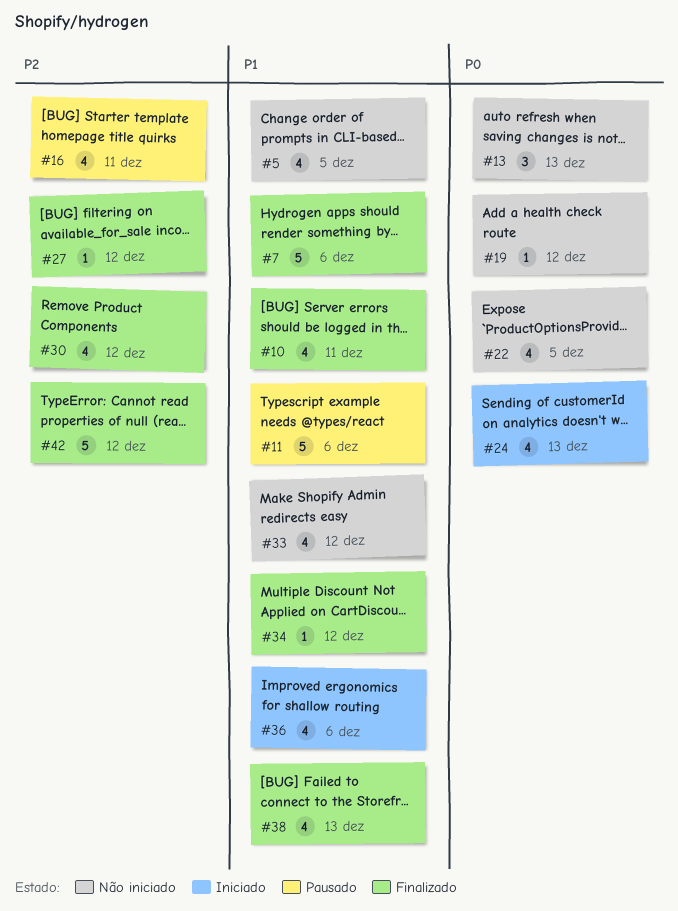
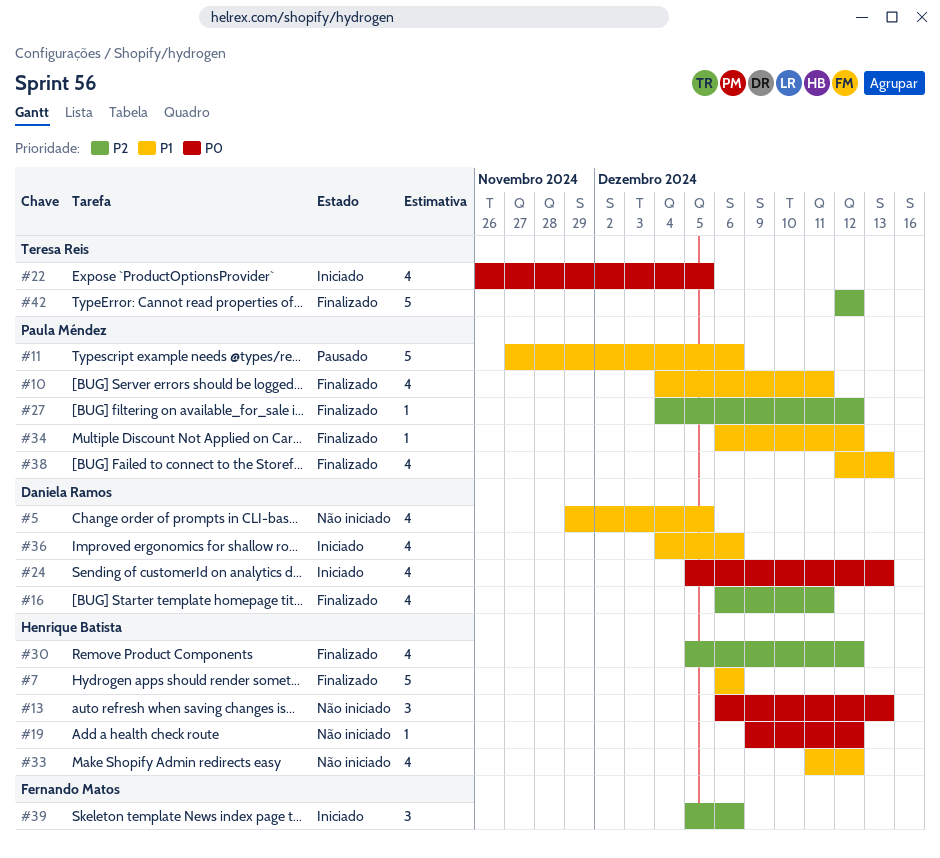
#16, status: Pausado -> Finalizado
#22, status: Não iniciado -> Iniciado
#39: none -> present

